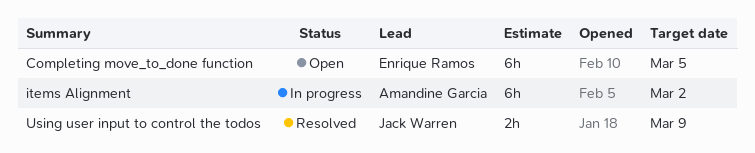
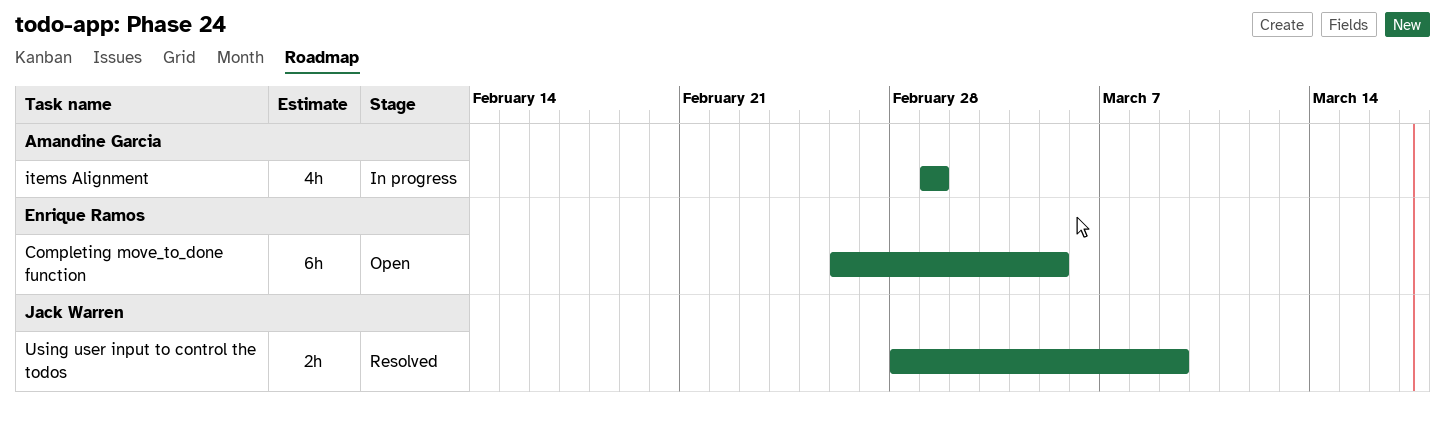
items Alignment, estimate: 6h -> 4h
items Alignment, due: Mar 2 -> Mar 1

